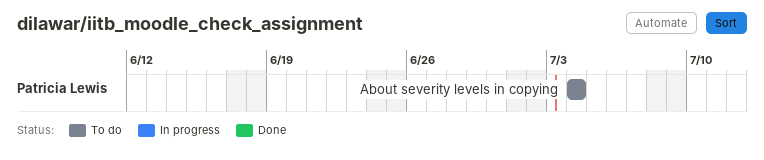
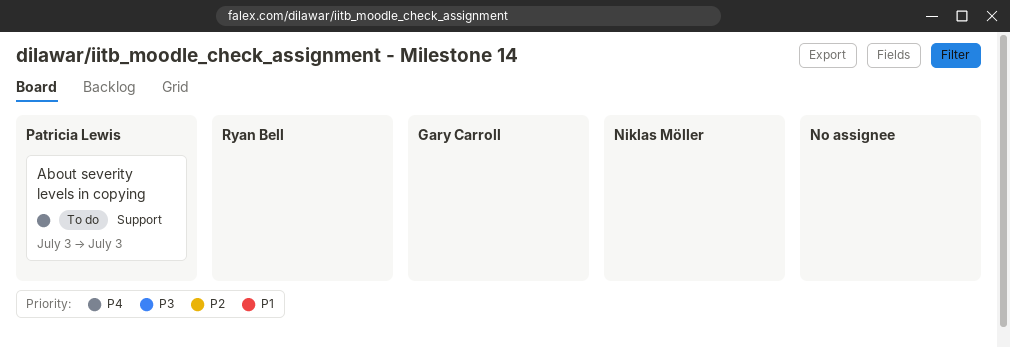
About severity levels in copying, start: Jul 4 -> Jul 3
About severity levels in copying, due: Jul 4 -> Jul 3

